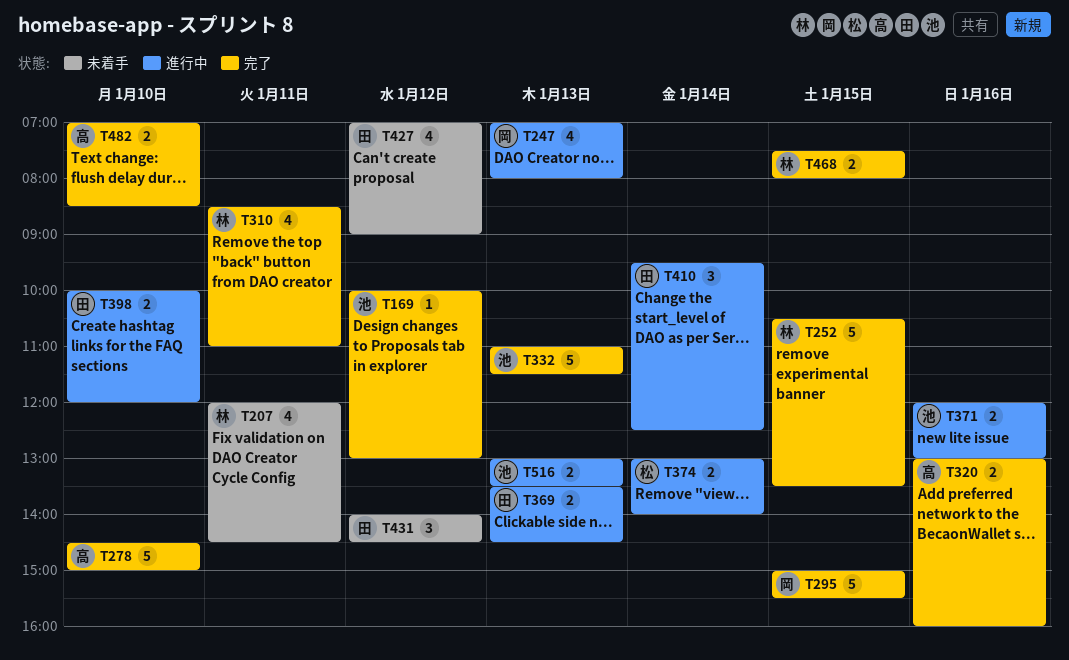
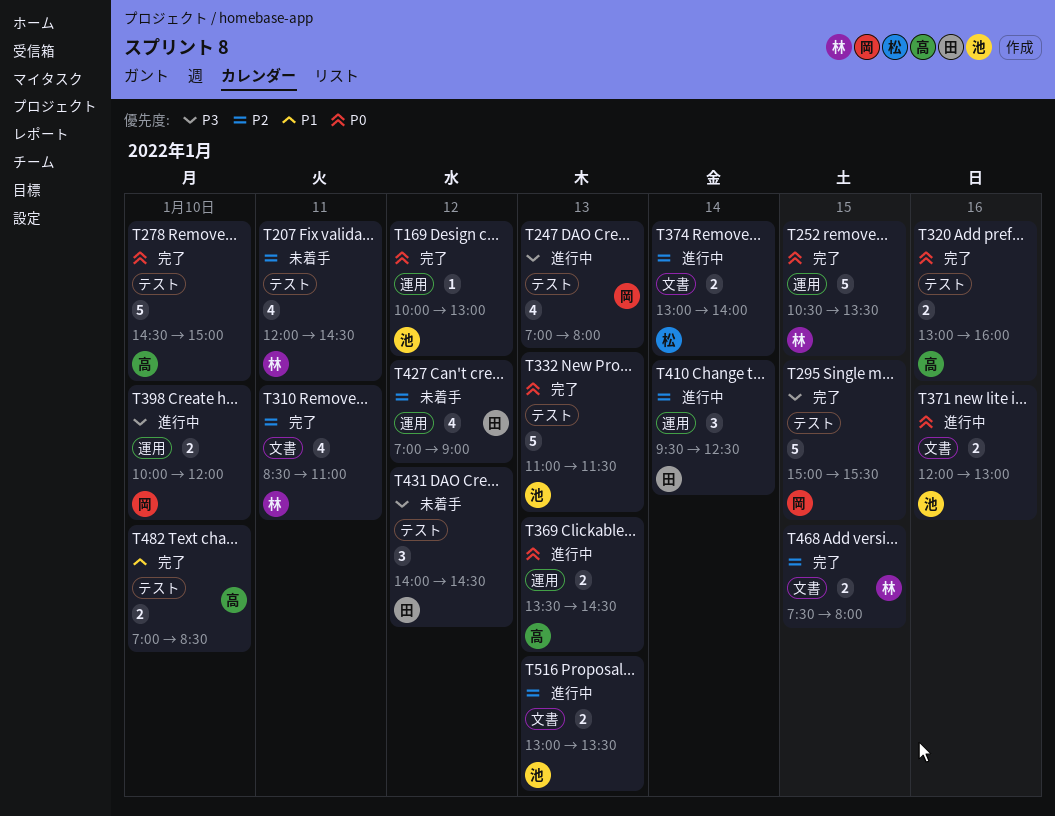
T369, owner: 田 -> 高
T398, owner: 田 -> 岡

